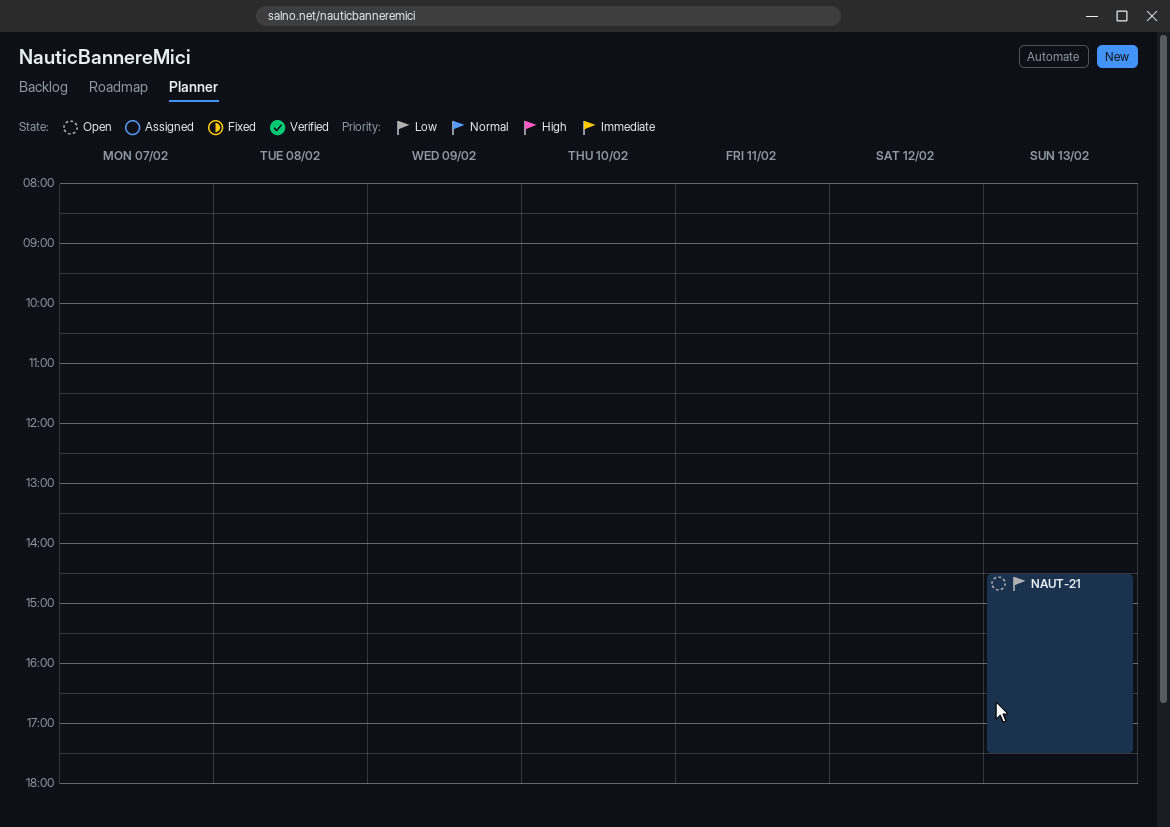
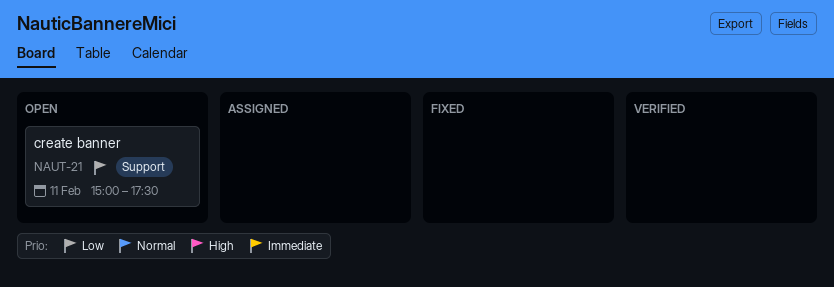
NAUT-21, day: Feb 13 -> Feb 11
NAUT-21, begins: 14:30 -> 15:00

